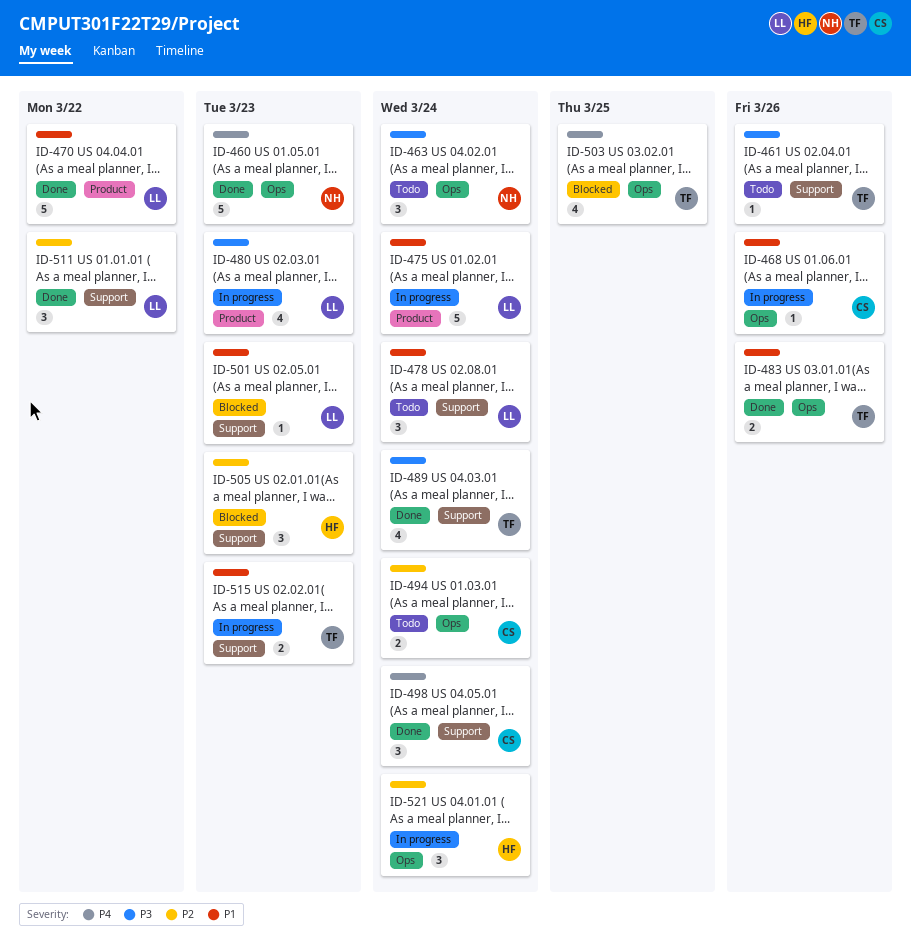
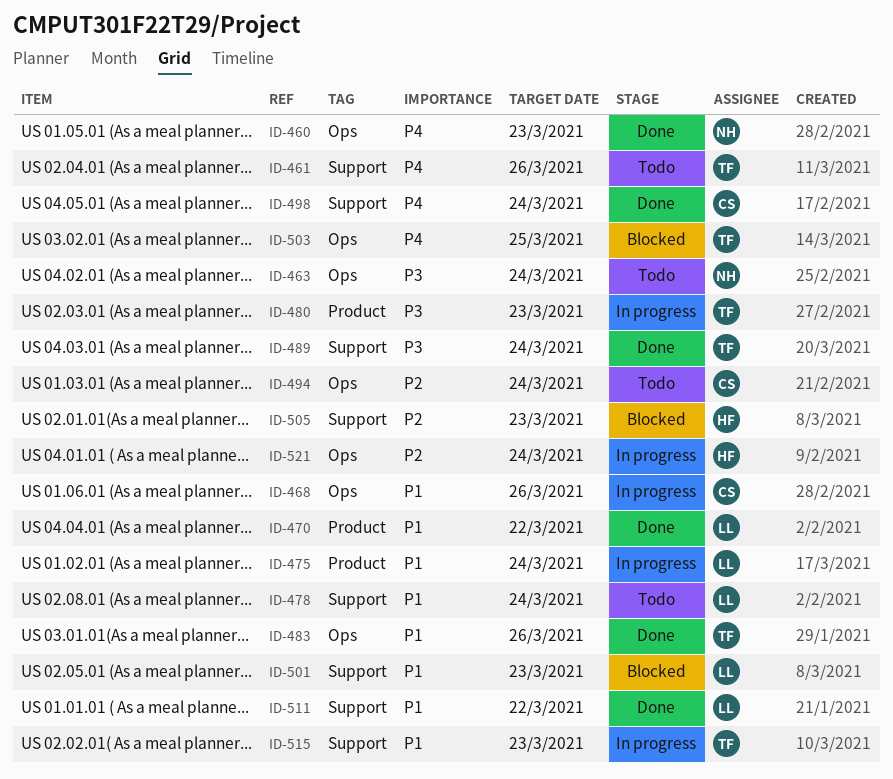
ID-461, priority: P3 -> P4
ID-480, owner: LL -> TF
ID-511, priority: P2 -> P1

